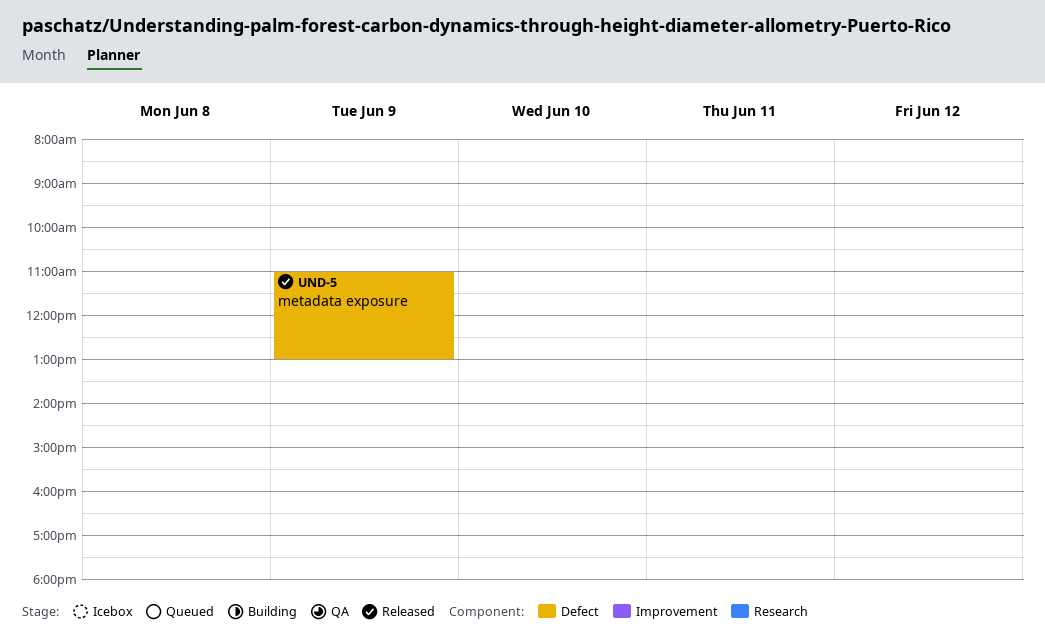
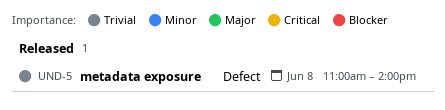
UND-5, day: Jun 9 -> Jun 8
UND-5, ends: 13:00 -> 14:00

